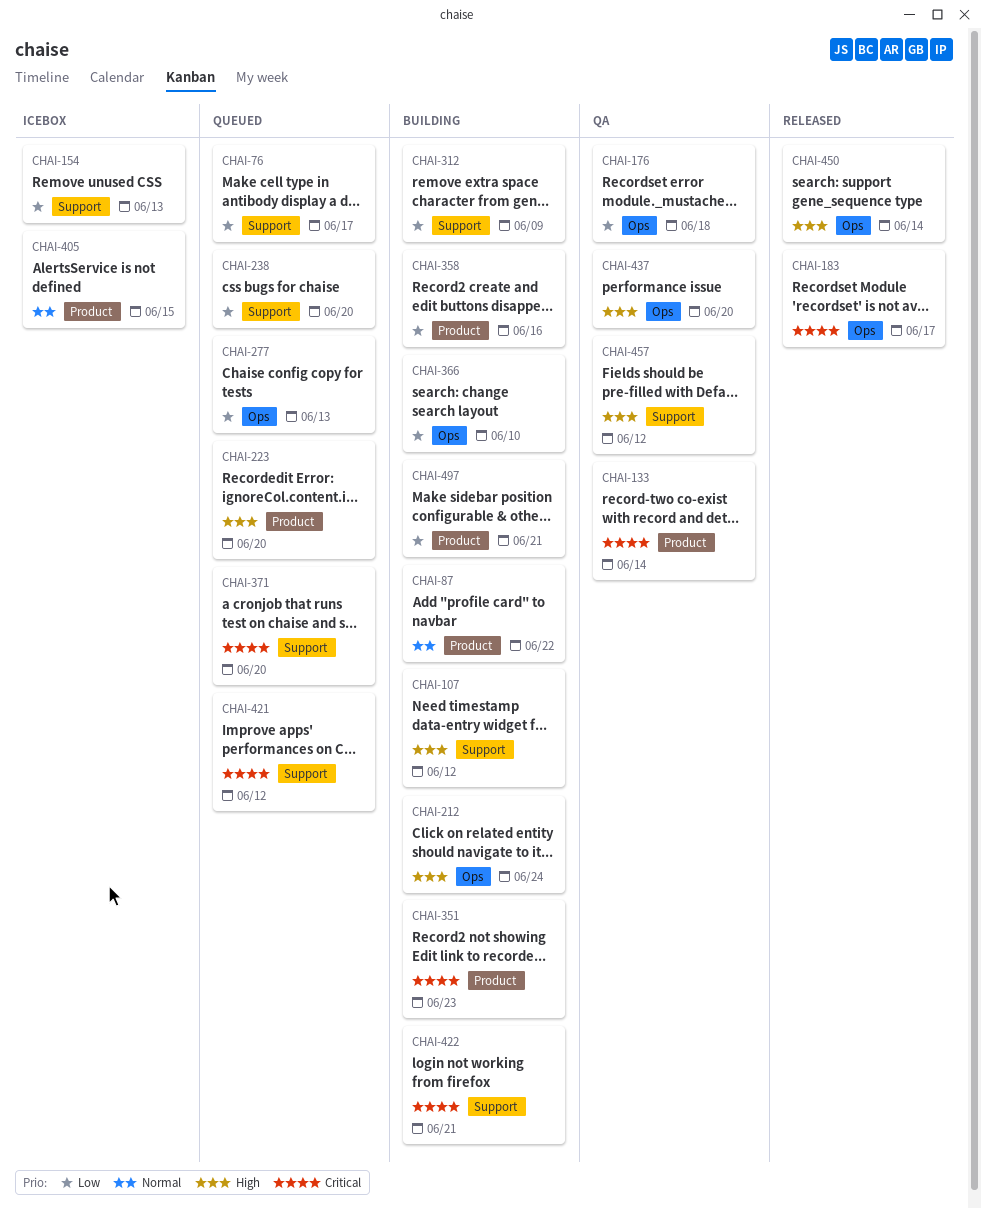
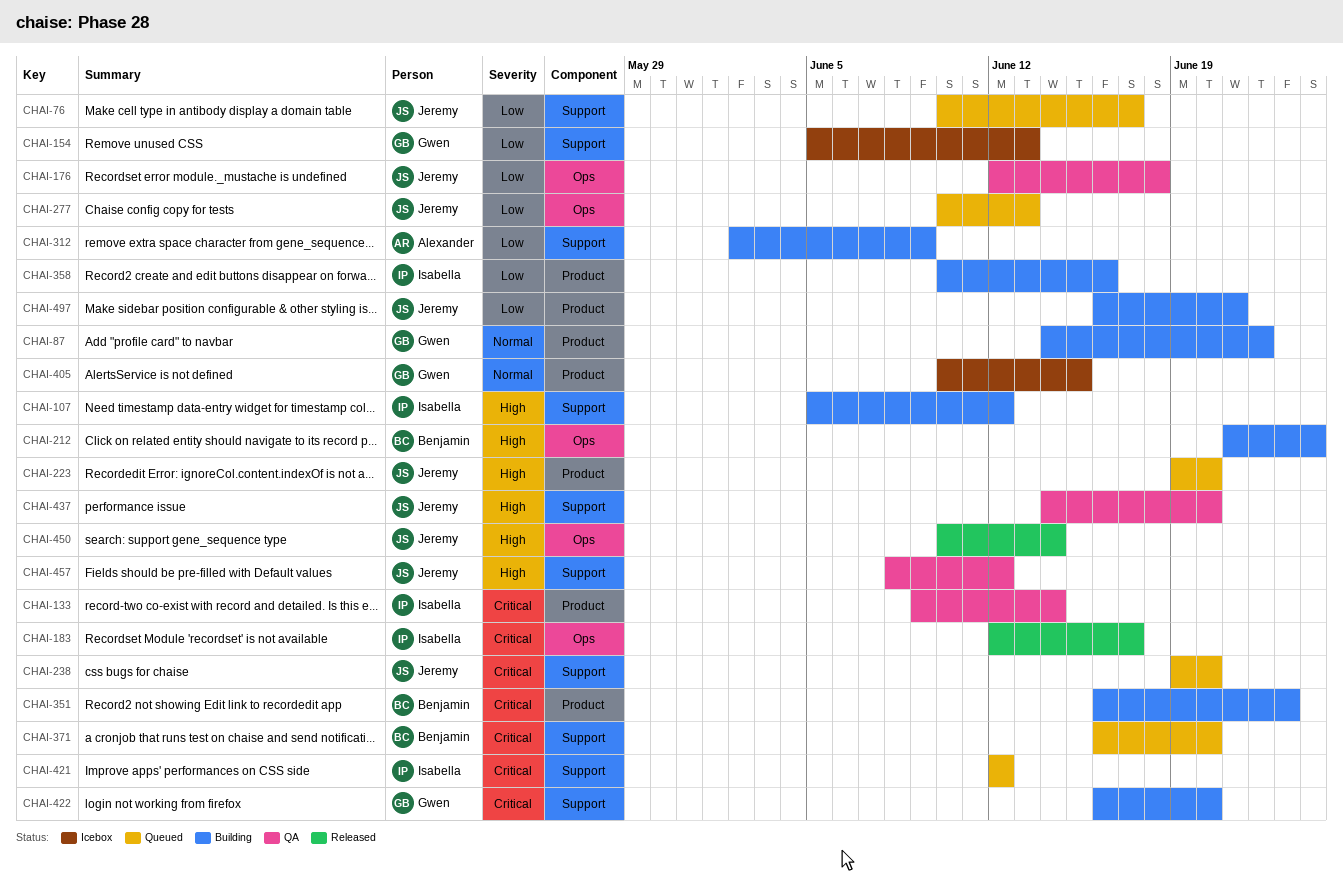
CHAI-238, priority: Low -> Critical
CHAI-366: present -> none
CHAI-422, due: Jun 21 -> Jun 20
CHAI-437, label: Ops -> Support

